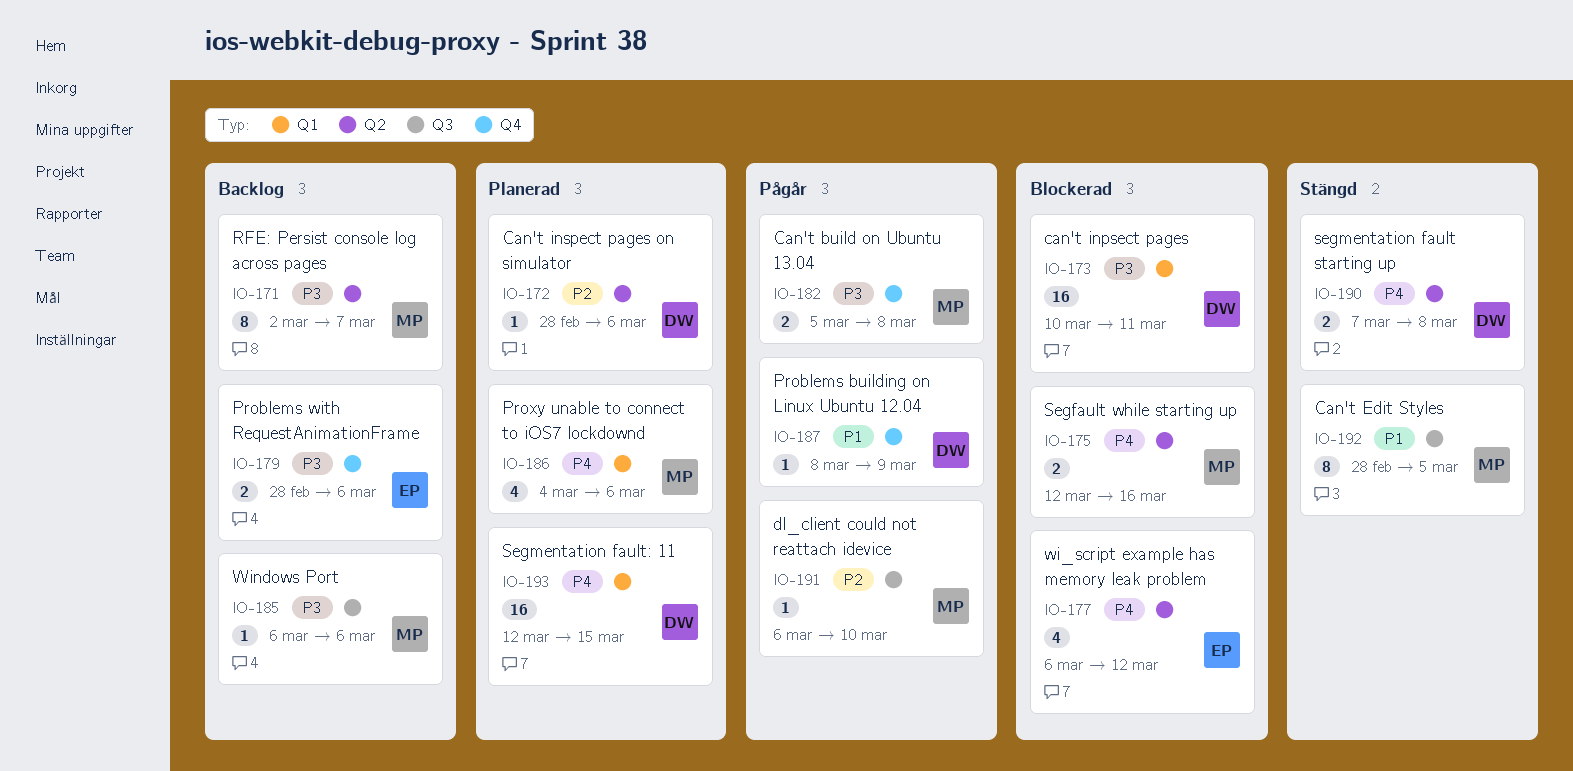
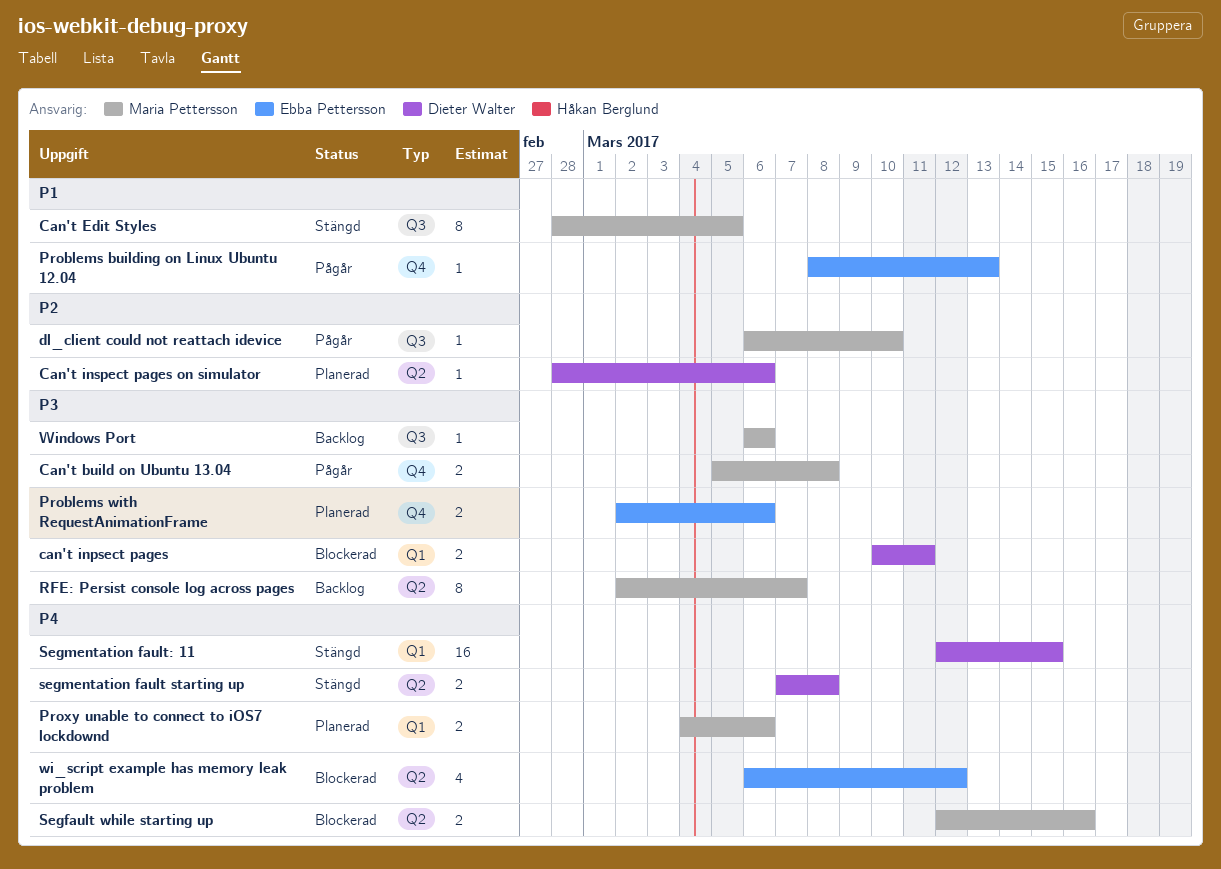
can't inpsect pages, estimate: 16 -> 2
Problems building on Linux Ubuntu 12.04, owner: Dieter Walter -> Ebba Pettersson
Problems building on Linux Ubuntu 12.04, due: Mar 9 -> Mar 13
Problems with RequestAnimationFrame, status: Backlog -> Planerad
Problems with RequestAnimationFrame, start: Feb 28 -> Mar 2
Proxy unable to connect to iOS7 lockdownd, estimate: 4 -> 2
Segmentation fault: 11, status: Planerad -> Stängd

